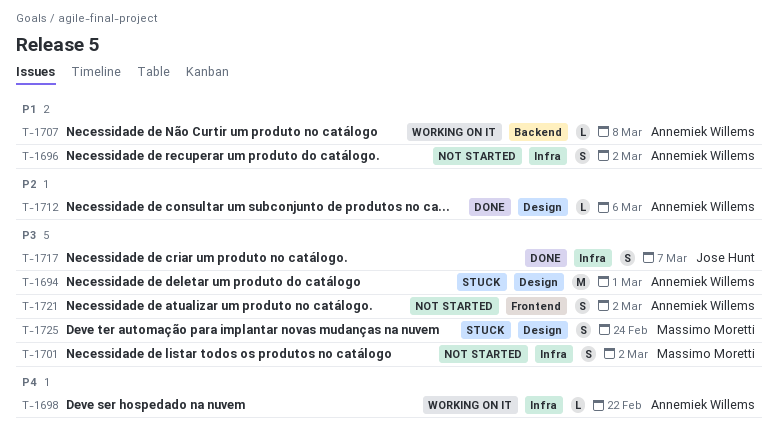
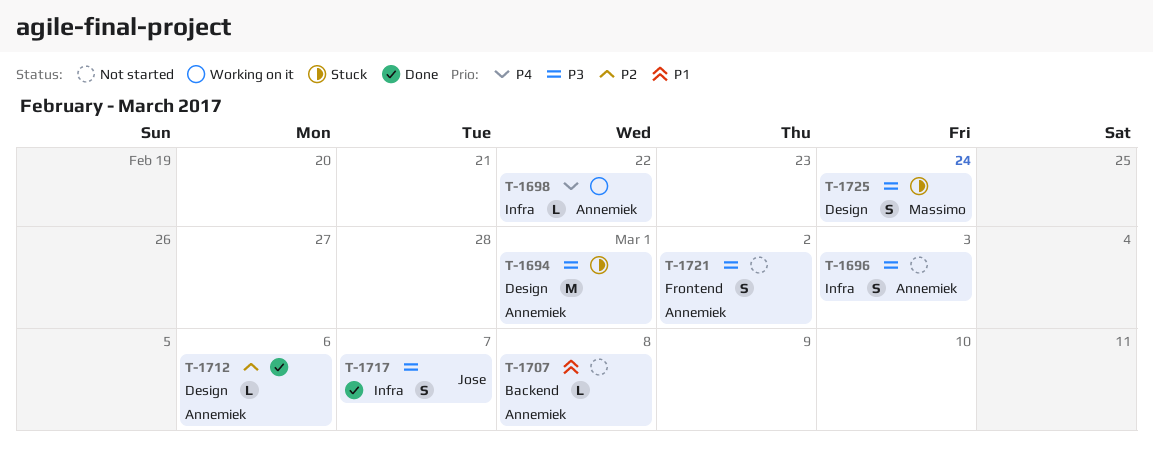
T-1696, priority: P1 -> P3
T-1696, due: Mar 2 -> Mar 3
T-1701: present -> none
T-1707, status: Working on it -> Not started

